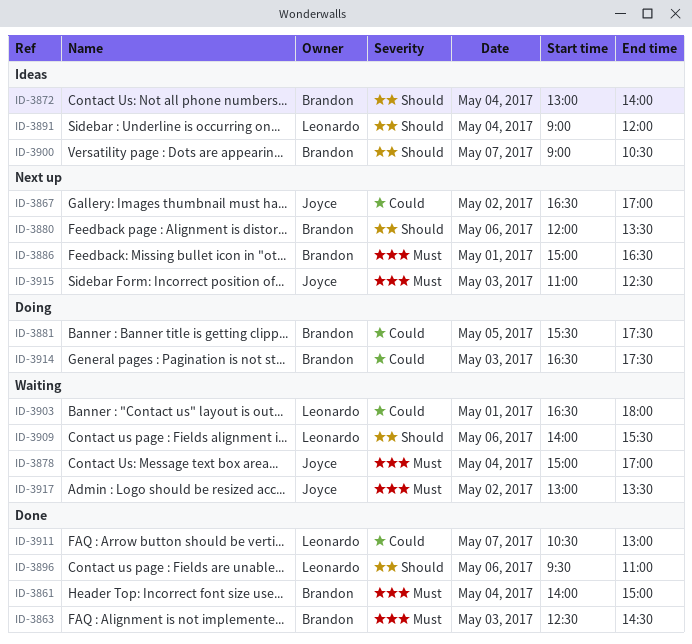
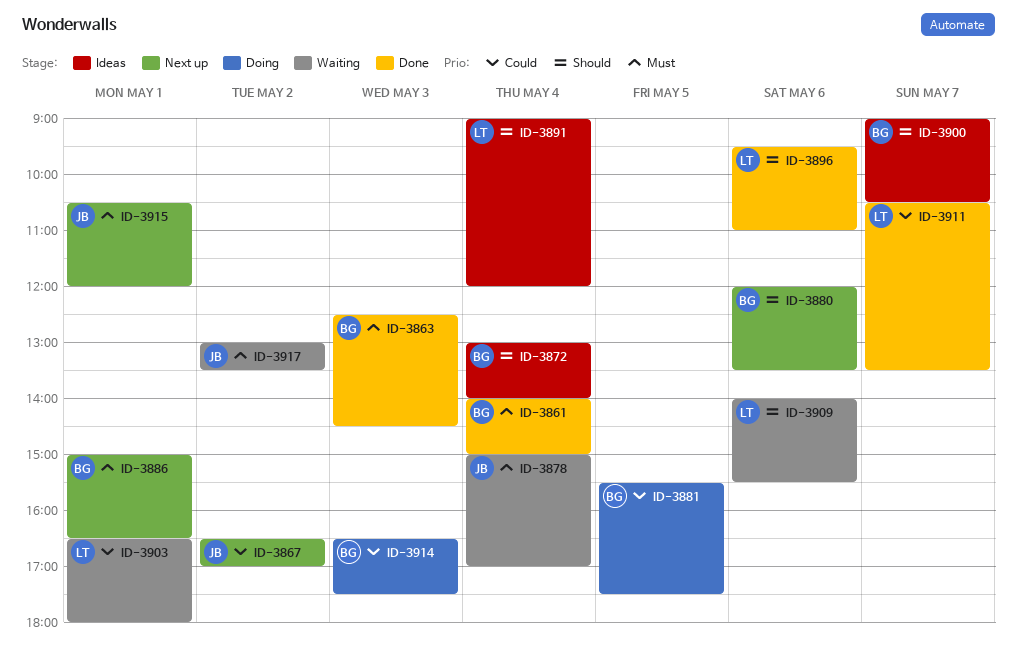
ID-3911, ends: 13:00 -> 13:30
ID-3915, day: May 3 -> May 1
ID-3915, begins: 11:00 -> 10:30
ID-3915, ends: 12:30 -> 12:00

